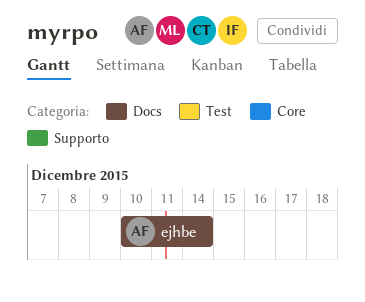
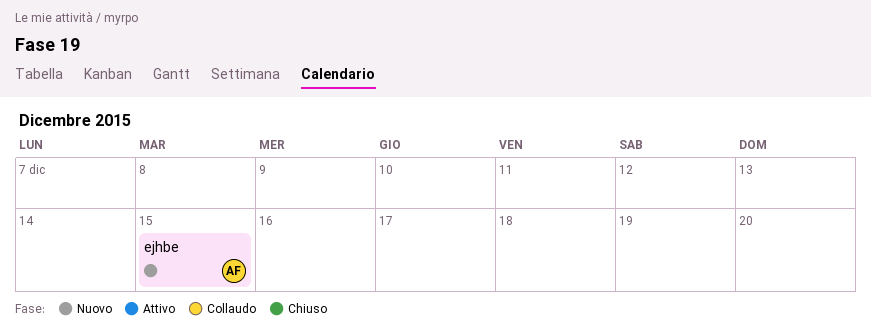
ejhbe, due: Dec 14 -> Dec 15

